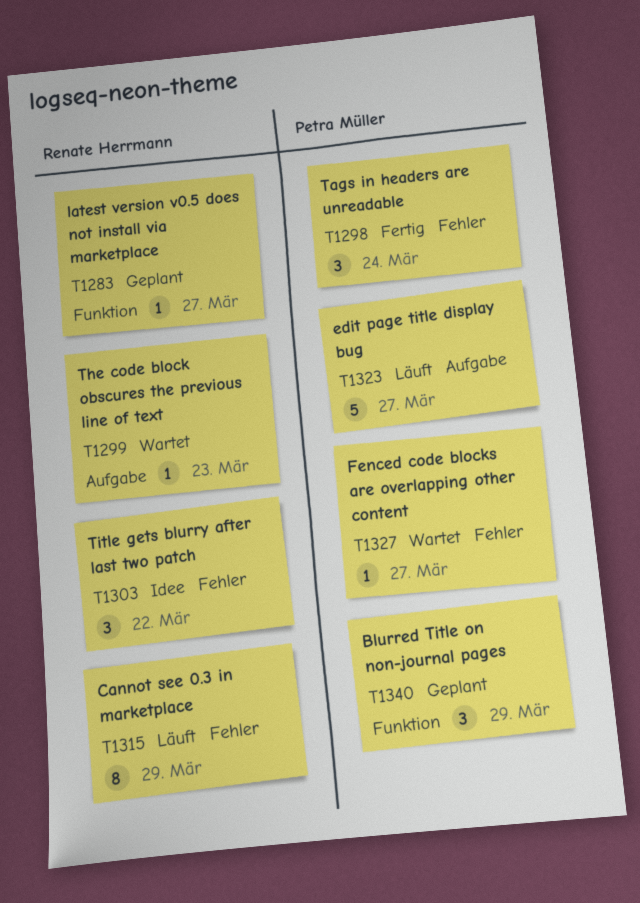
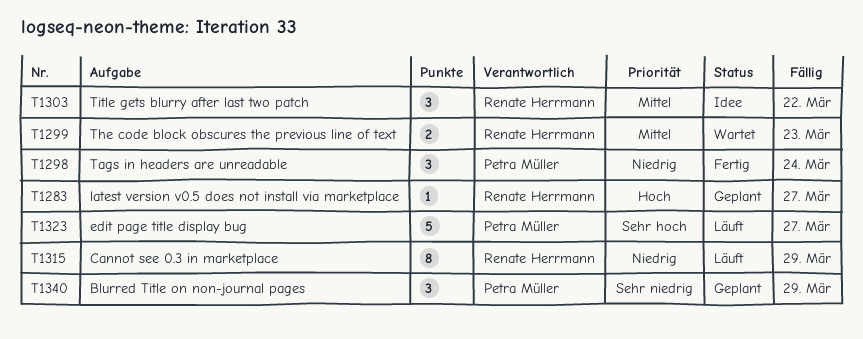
T1299, estimate: 1 -> 2
T1327: present -> none

